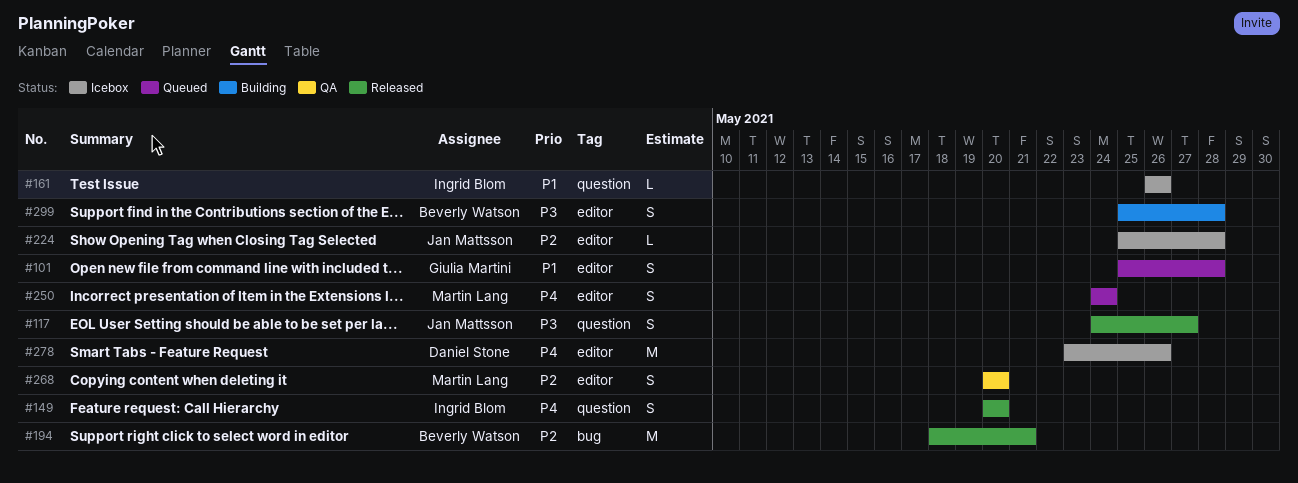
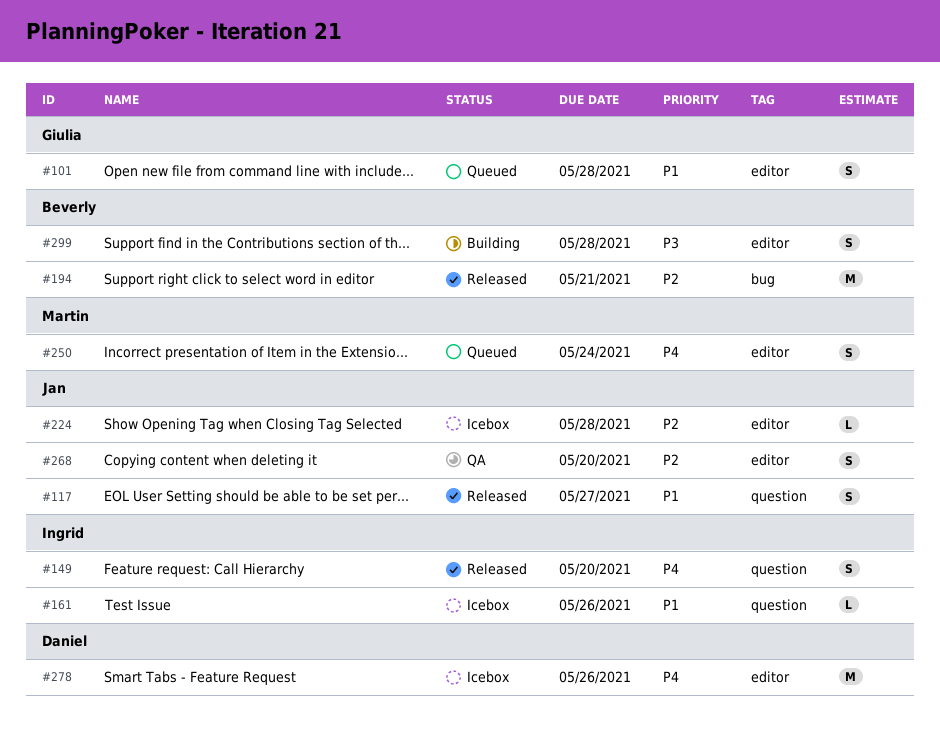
#117, priority: P3 -> P1
#268, owner: Martin Lang -> Jan Mattsson

